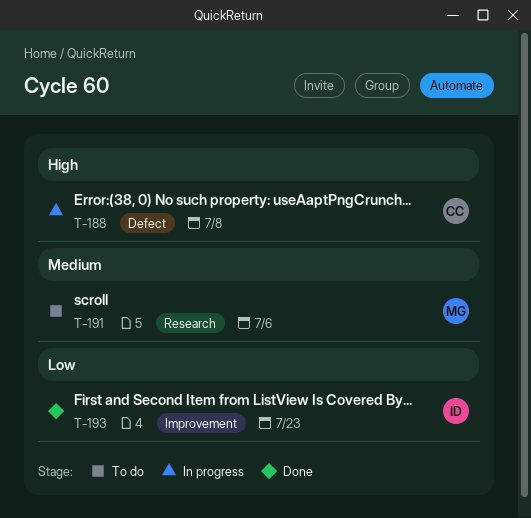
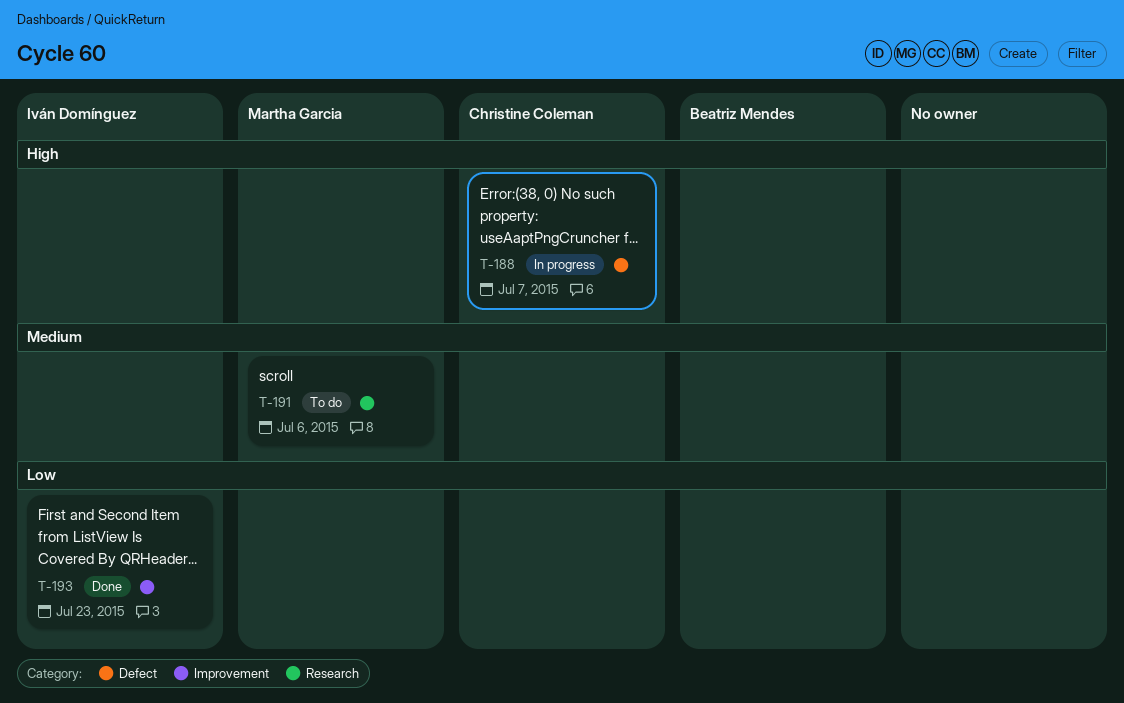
T-188, due: Jul 8 -> Jul 7

